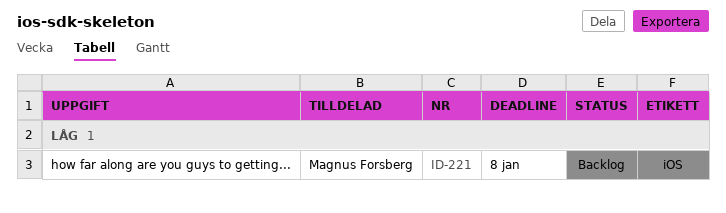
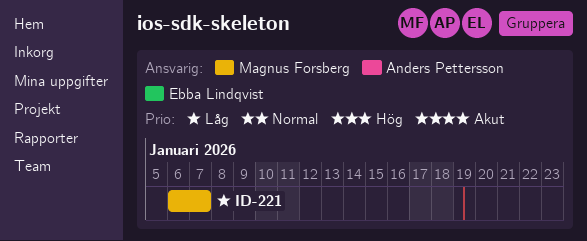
ID-221, due: Jan 8 -> Jan 7

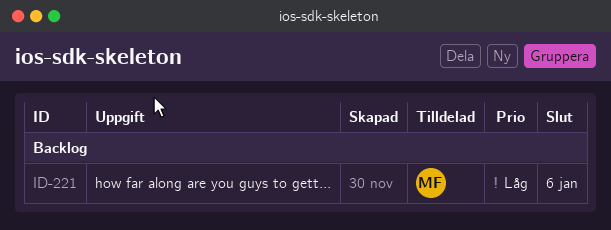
ID-221, due: Jan 7 -> Jan 6

